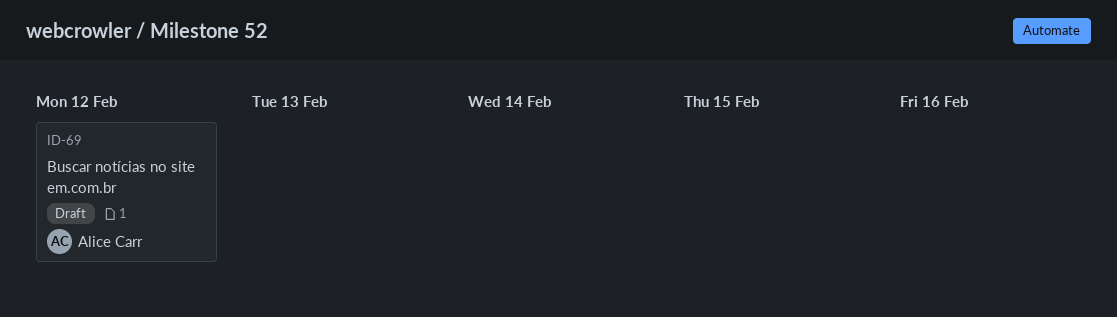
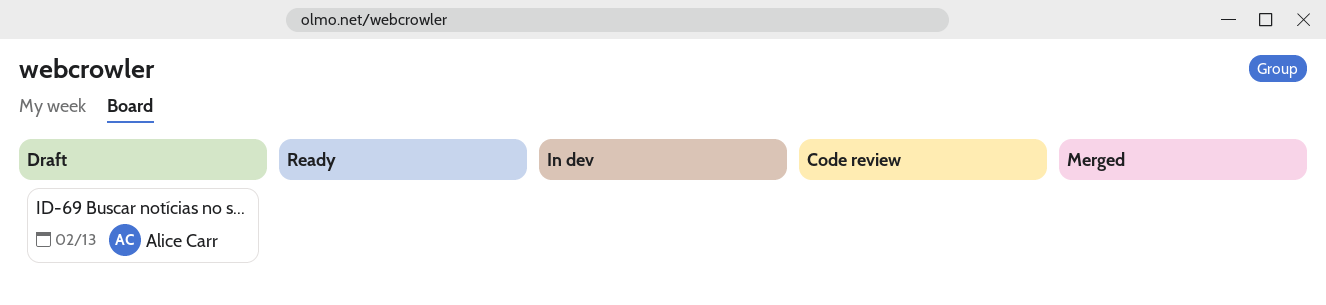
ID-69, due: Feb 12 -> Feb 13

